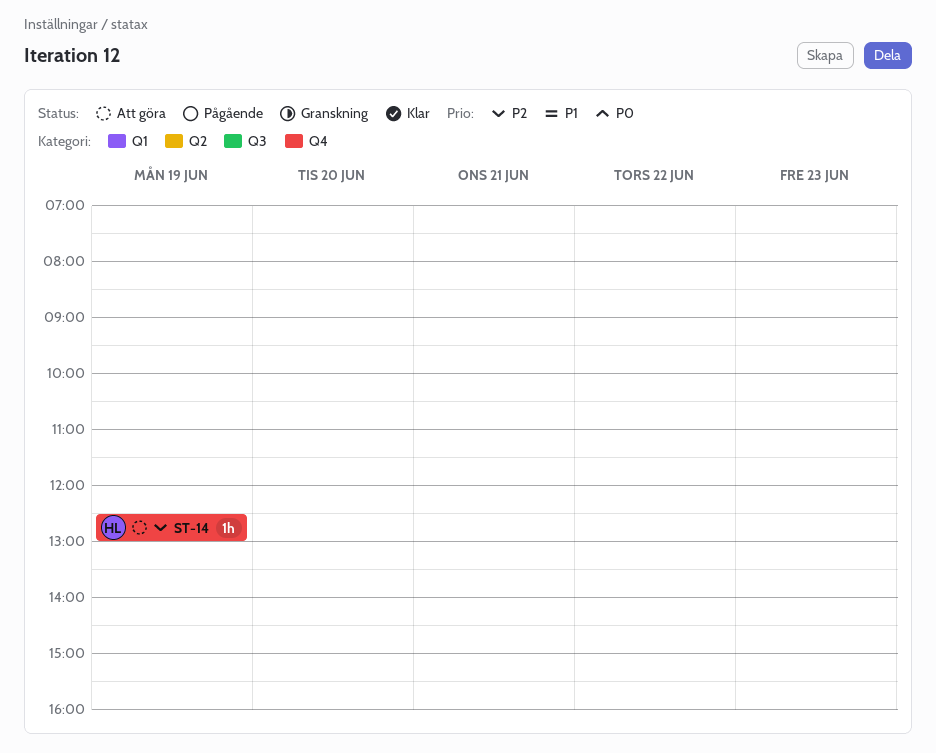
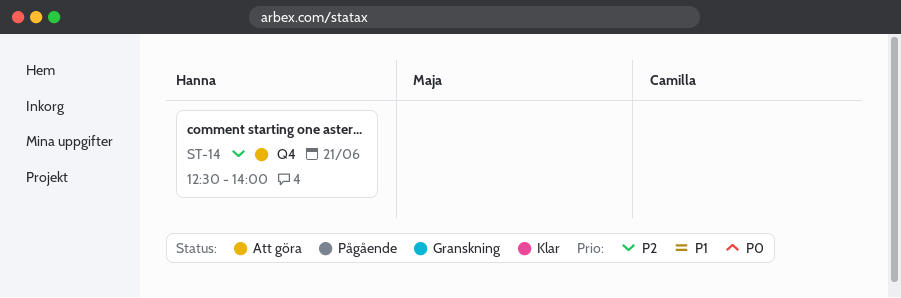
ST-14, day: Jun 19 -> Jun 21
ST-14, ends: 13:00 -> 14:00

